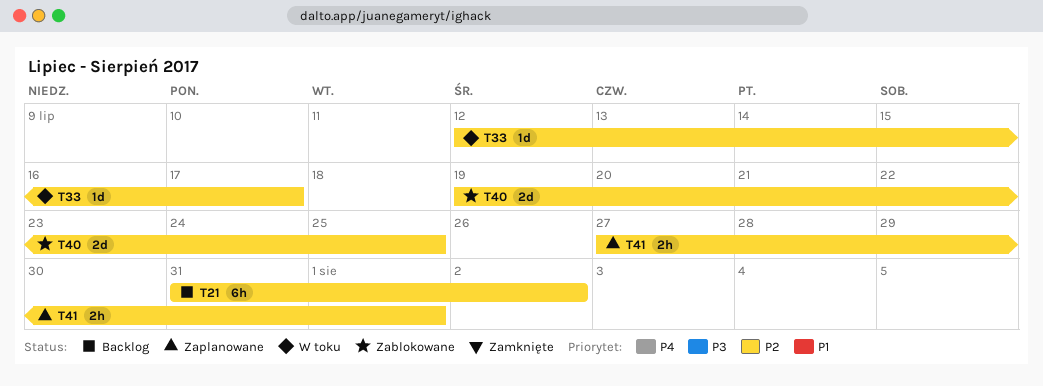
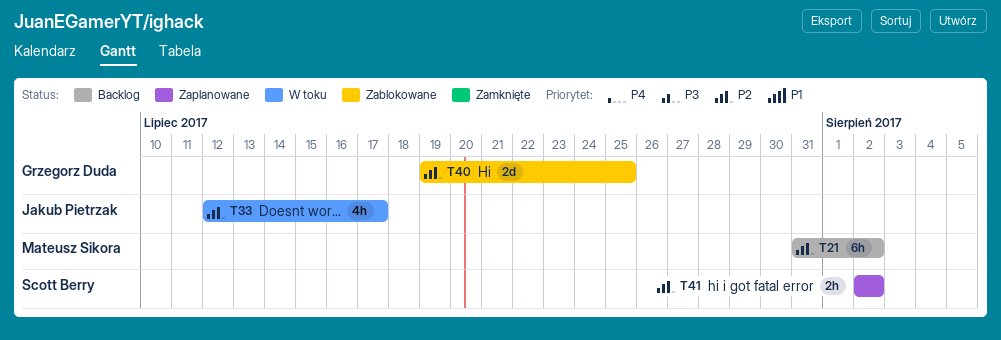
T33, estimate: 1d -> 4h
T41, start: Jul 27 -> Aug 2
T41, due: Aug 1 -> Aug 2

